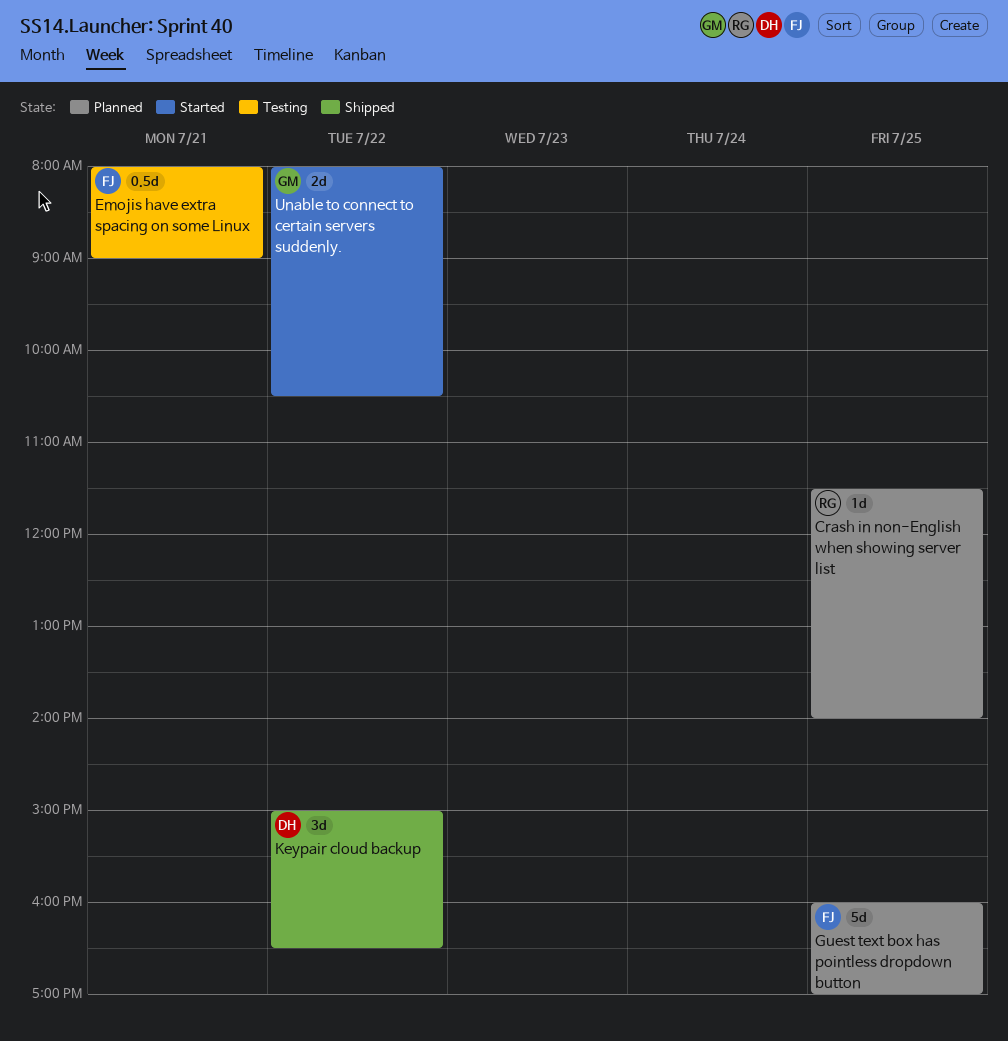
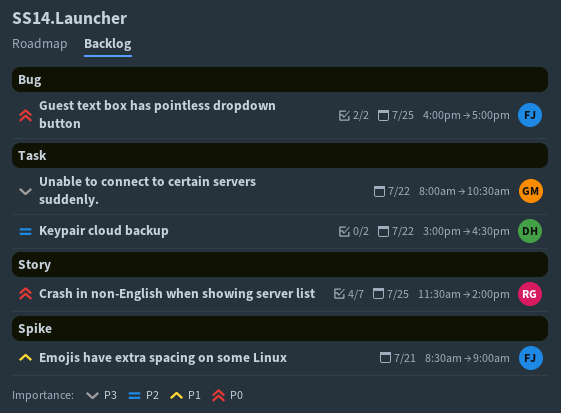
Emojis have extra spacing on some Linux, begins: 08:00 -> 08:30

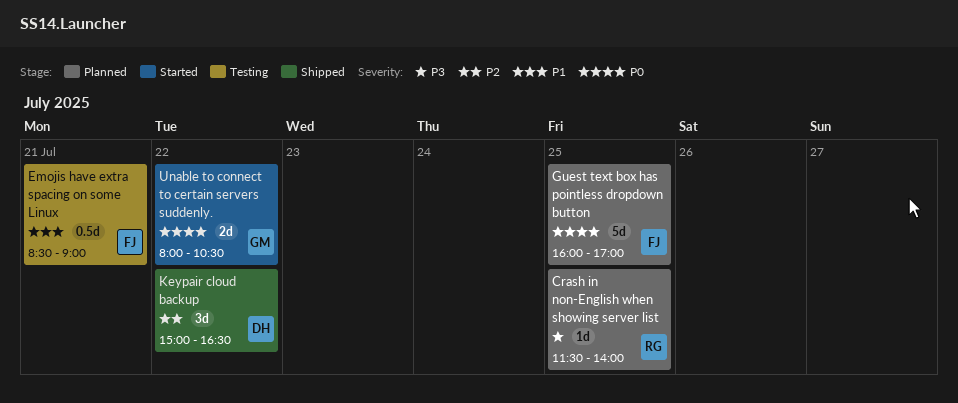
Crash in non-English when showing server list, priority: P0 -> P3
Unable to connect to certain servers suddenly., priority: P3 -> P0

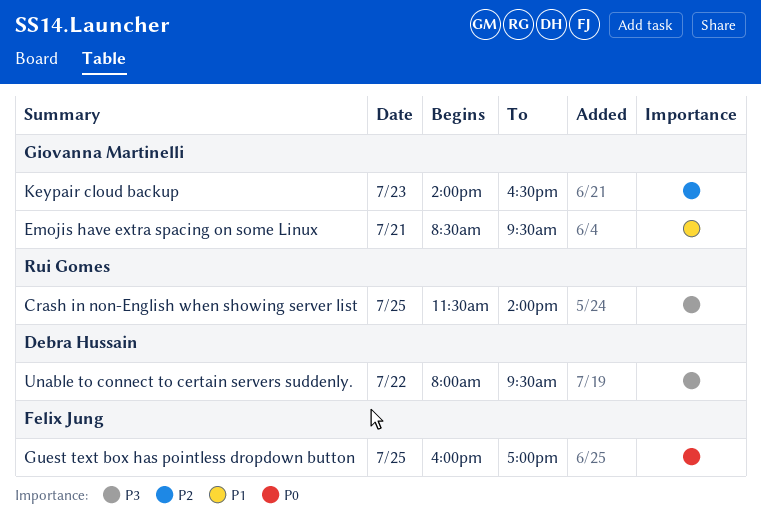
Emojis have extra spacing on some Linux, owner: Felix Jung -> Giovanna Martinelli
Emojis have extra spacing on some Linux, ends: 09:00 -> 09:30
Keypair cloud backup, owner: Debra Hussain -> Giovanna Martinelli
Keypair cloud backup, day: Jul 22 -> Jul 23
Keypair cloud backup, begins: 15:00 -> 14:00
Unable to connect to certain servers suddenly., owner: Giovanna Martinelli -> Debra Hussain
Unable to connect to certain servers suddenly., priority: P0 -> P3
Unable to connect to certain servers suddenly., ends: 10:30 -> 09:30

